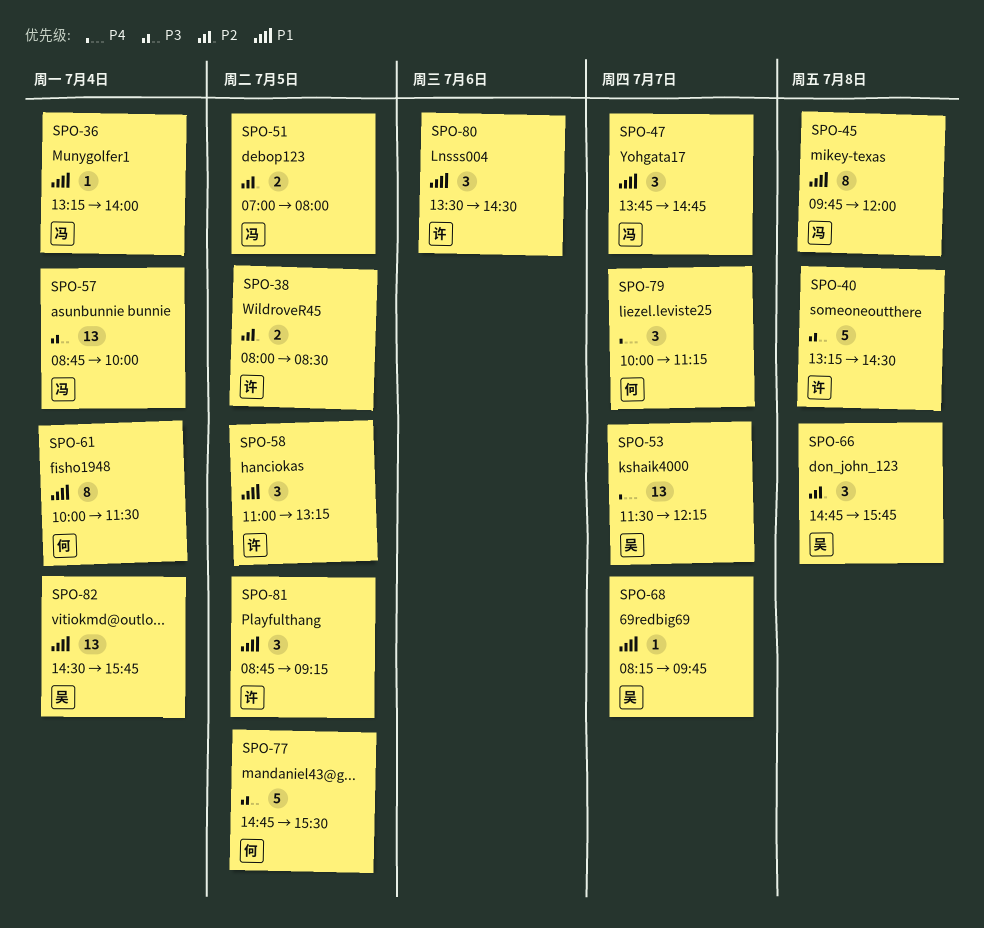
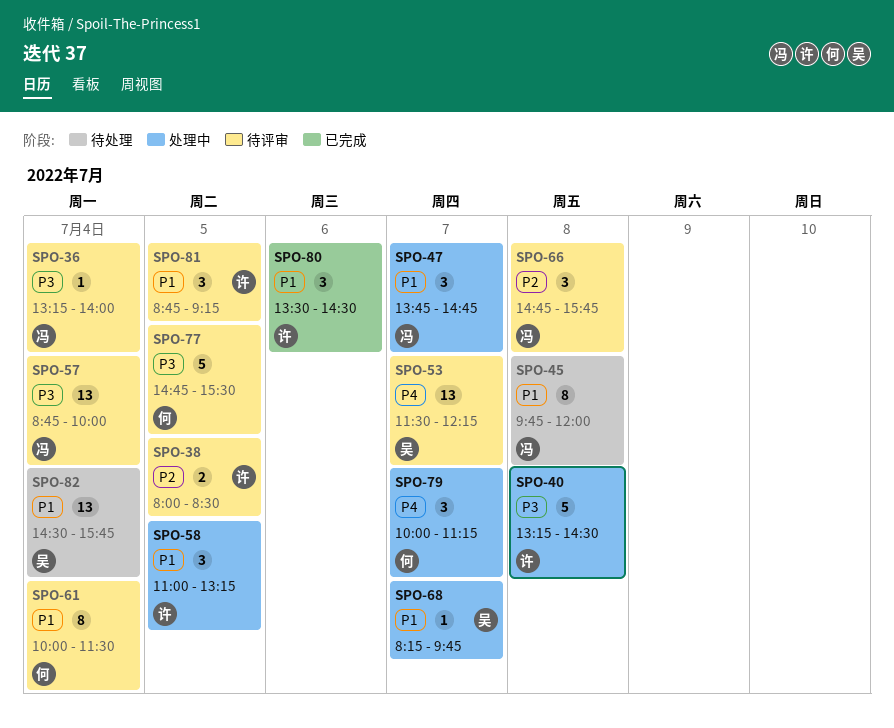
SPO-36, priority: P1 -> P3
SPO-51: present -> none
SPO-66, owner: 吴 -> 冯

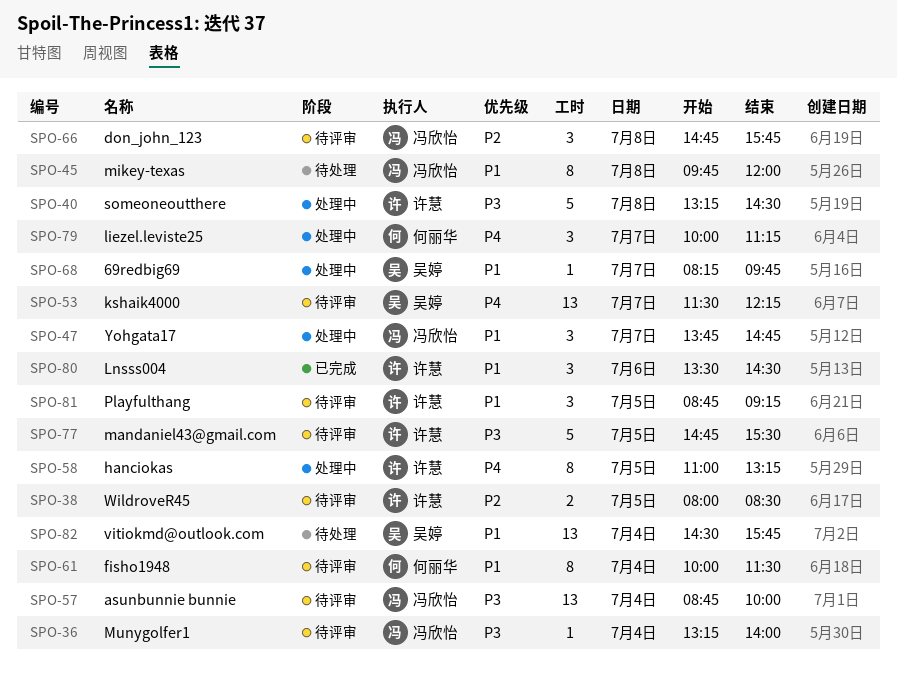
SPO-58, priority: P1 -> P4
SPO-58, estimate: 3 -> 8
SPO-77, owner: 何丽华 -> 许慧

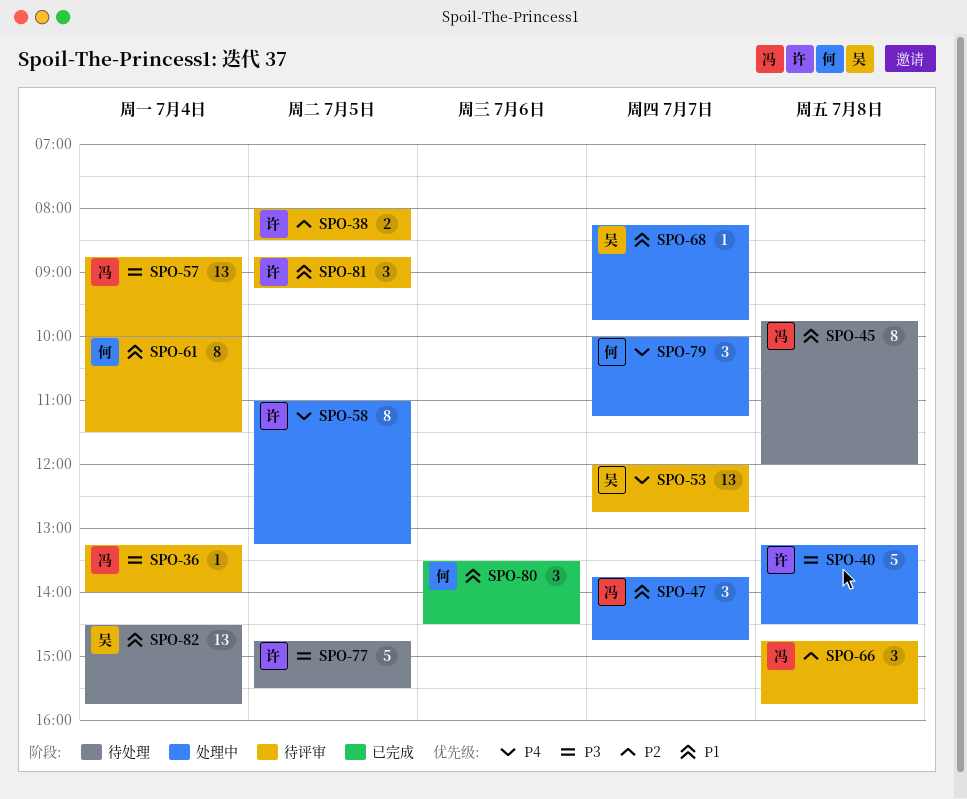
SPO-53, begins: 11:30 -> 12:00
SPO-53, ends: 12:15 -> 12:45
SPO-77, status: 待评审 -> 待处理
SPO-80, owner: 许慧 -> 何丽华

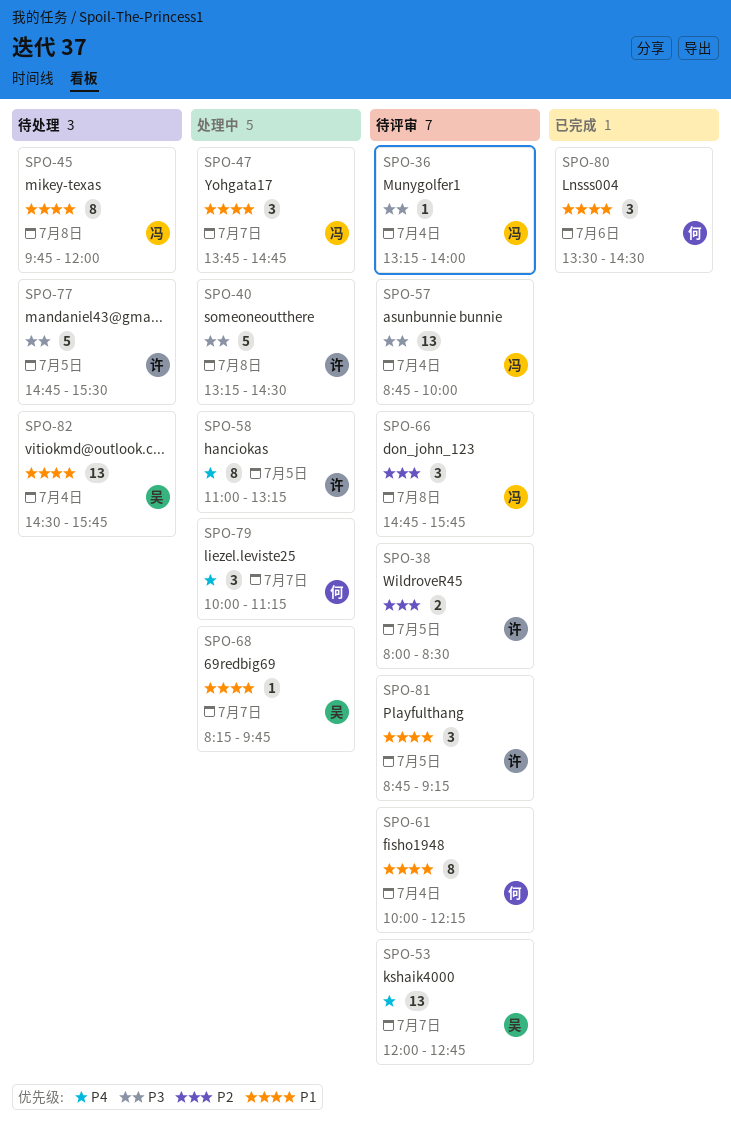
SPO-61, ends: 11:30 -> 12:15

